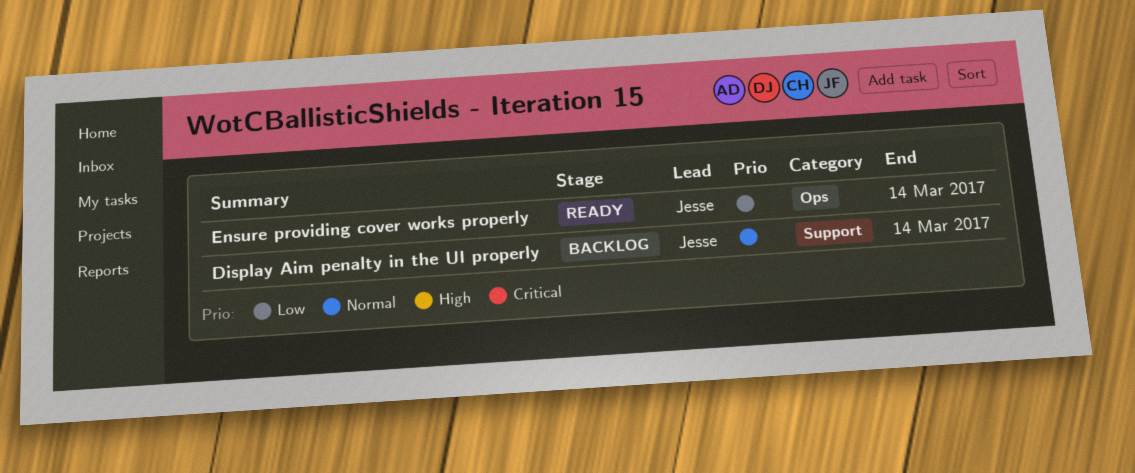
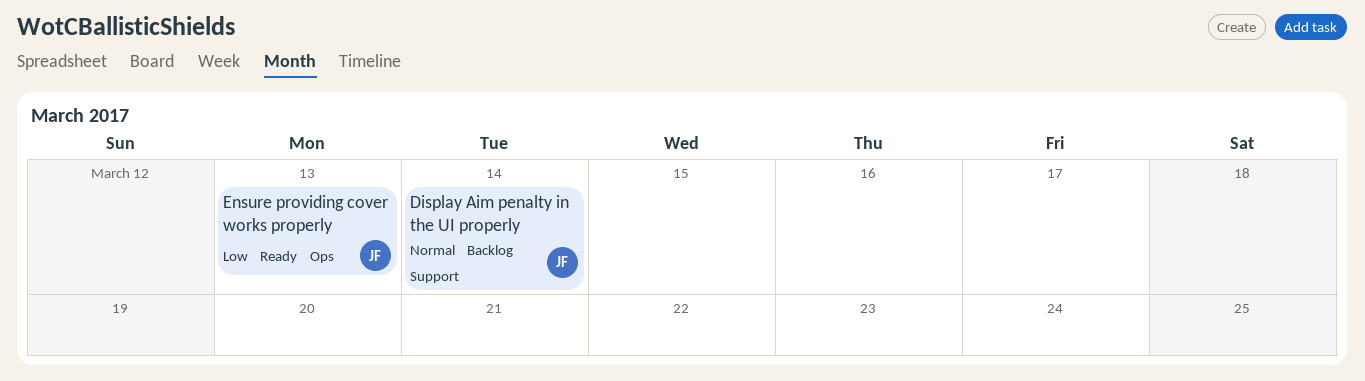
Ensure providing cover works properly, due: Mar 14 -> Mar 13

